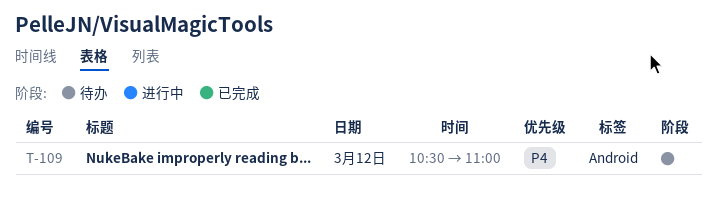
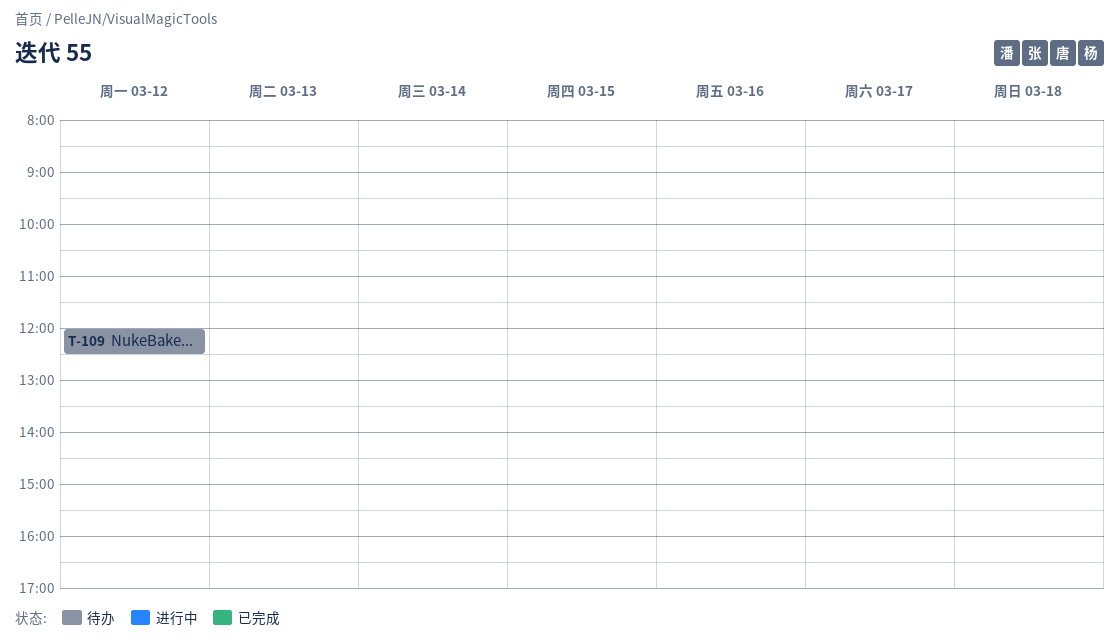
T-109, begins: 10:30 -> 12:00
T-109, ends: 11:00 -> 12:30

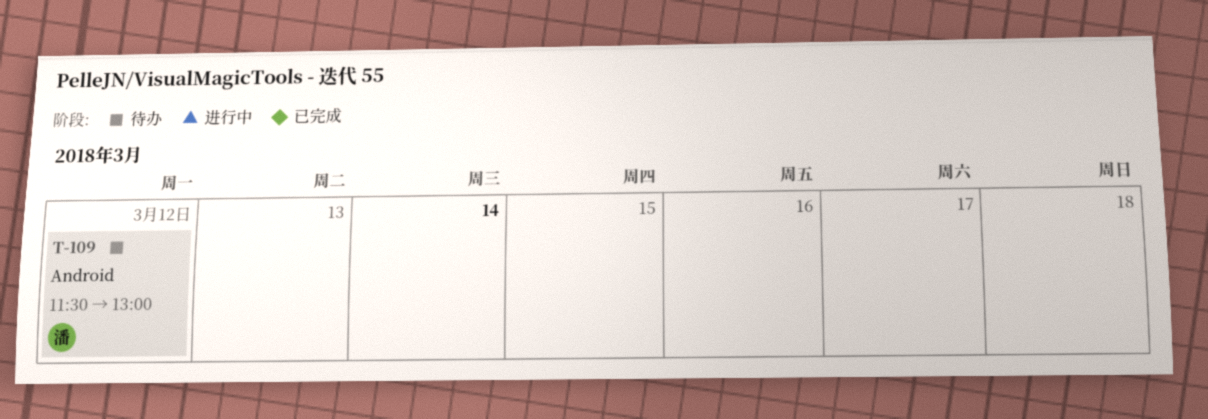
T-109, begins: 12:00 -> 11:30
T-109, ends: 12:30 -> 13:00

